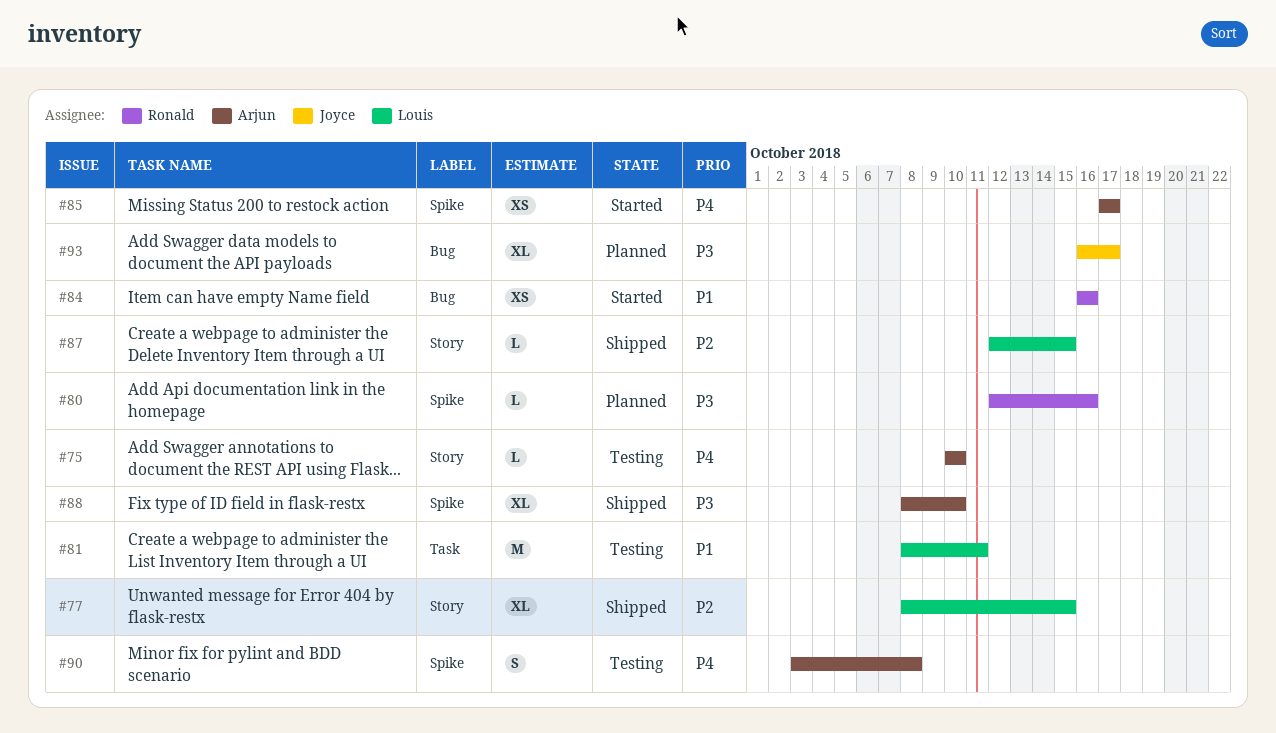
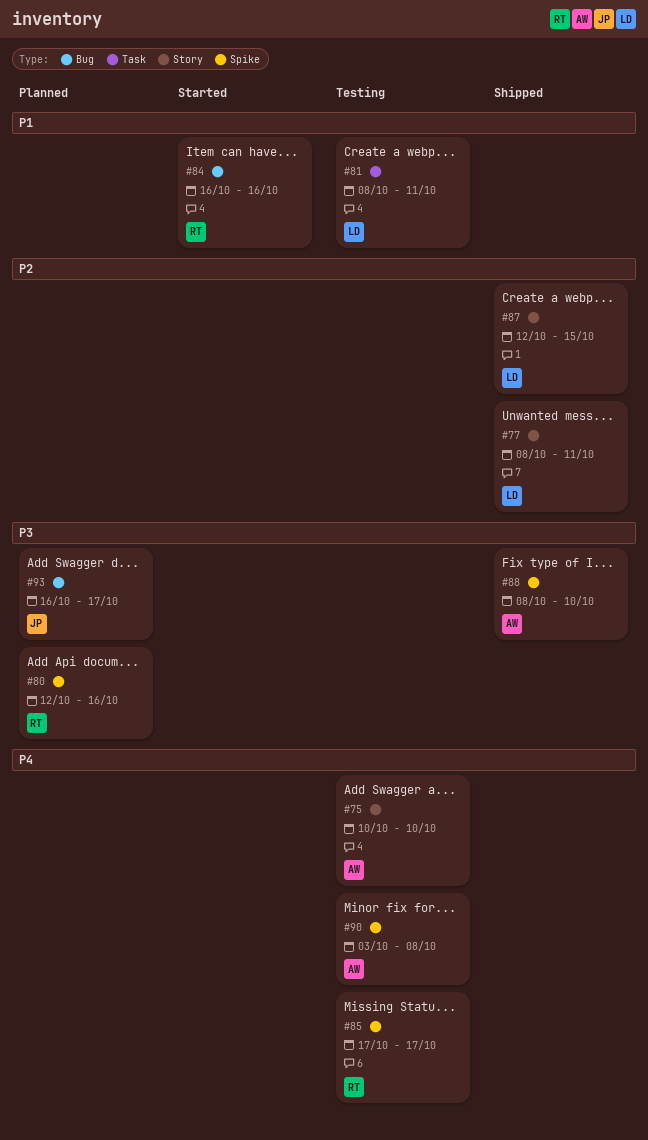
#77, due: Oct 15 -> Oct 11
#85, status: Started -> Testing
#85, owner: Arjun -> Ronald

